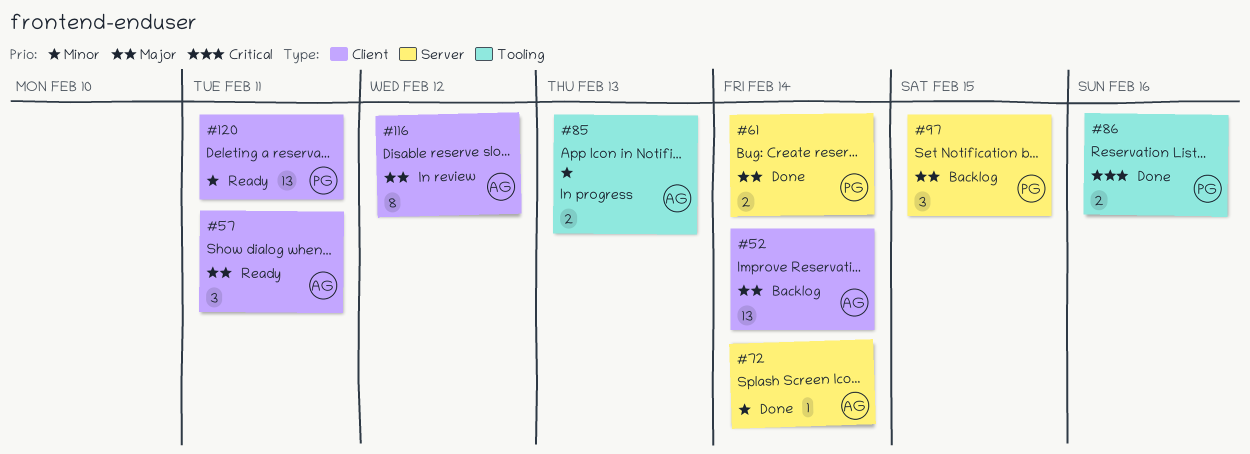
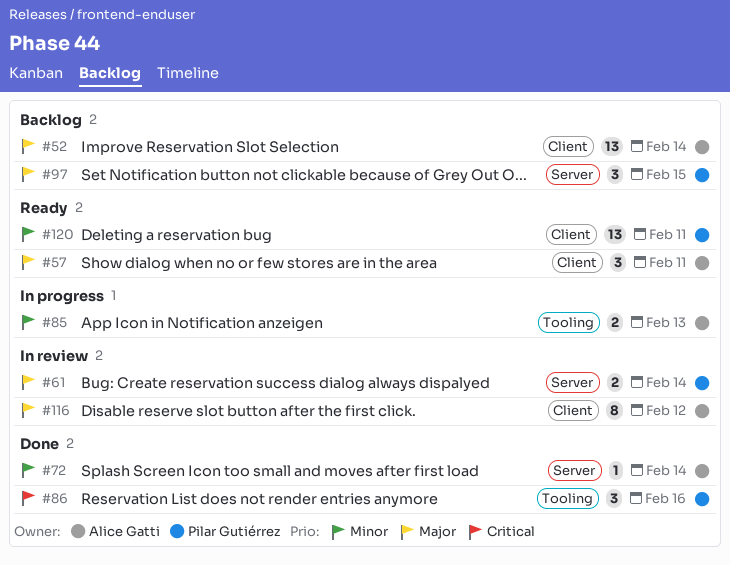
#61, status: Done -> In review
#86, estimate: 2 -> 3

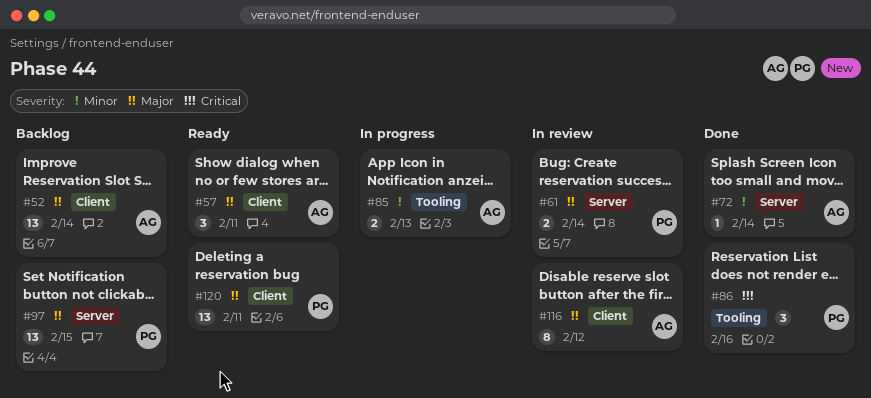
#97, estimate: 3 -> 13
#120, priority: Minor -> Major

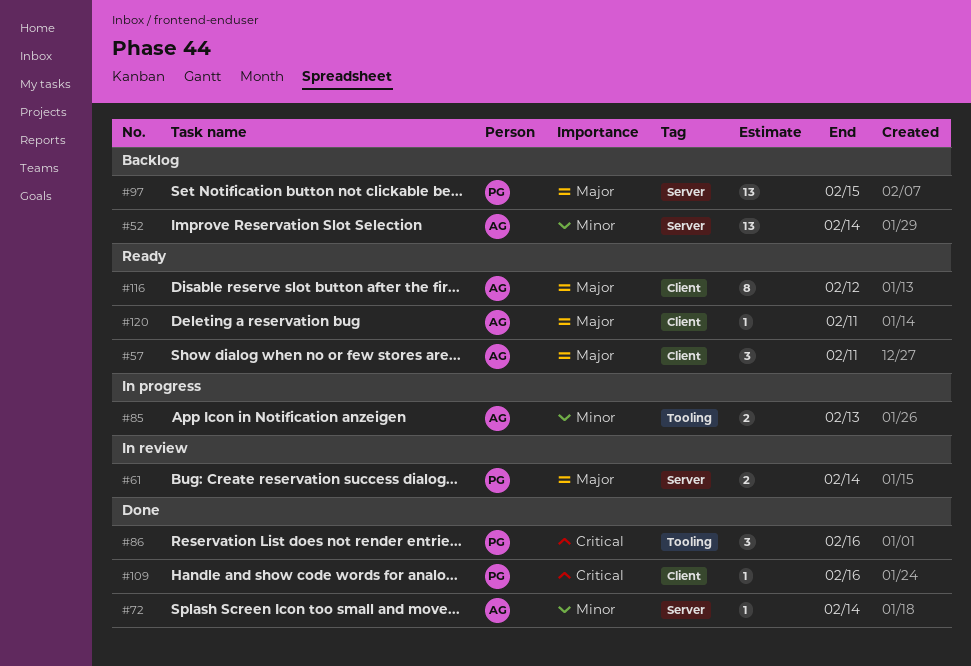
#52, priority: Major -> Minor
#52, label: Client -> Server
#109: none -> present
#116, status: In review -> Ready
#120, owner: PG -> AG
#120, estimate: 13 -> 1

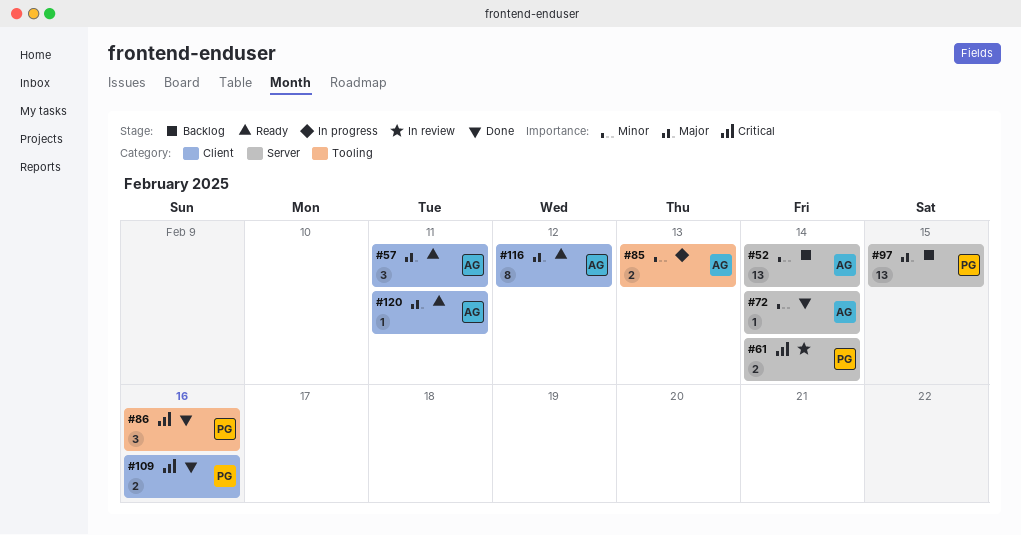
#61, priority: Major -> Critical
#109, estimate: 1 -> 2

